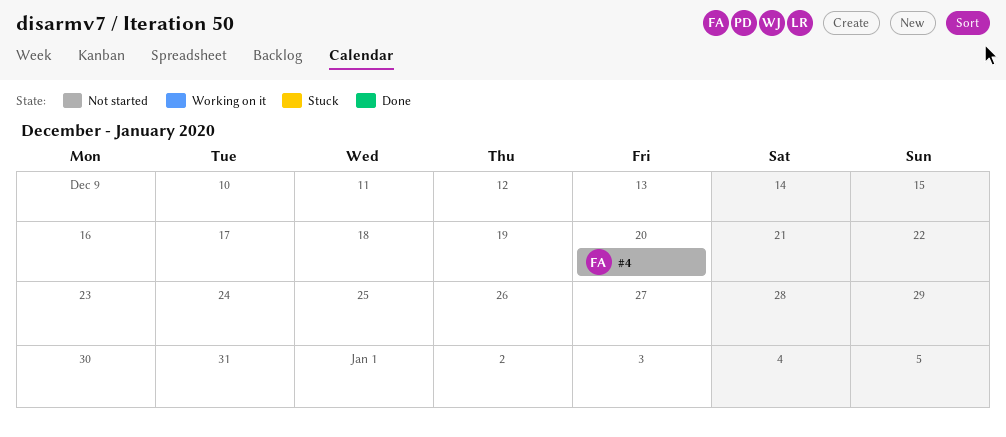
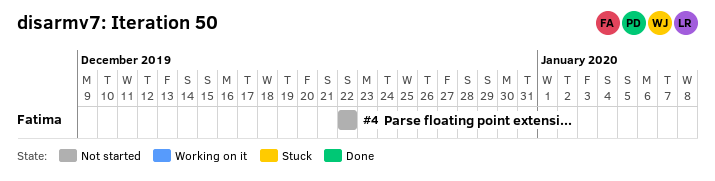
#4, start: Dec 20 -> Dec 22
#4, due: Dec 20 -> Dec 22

